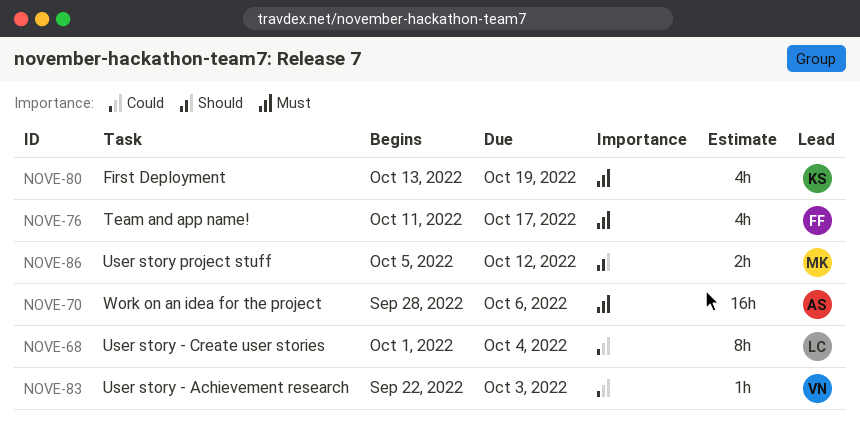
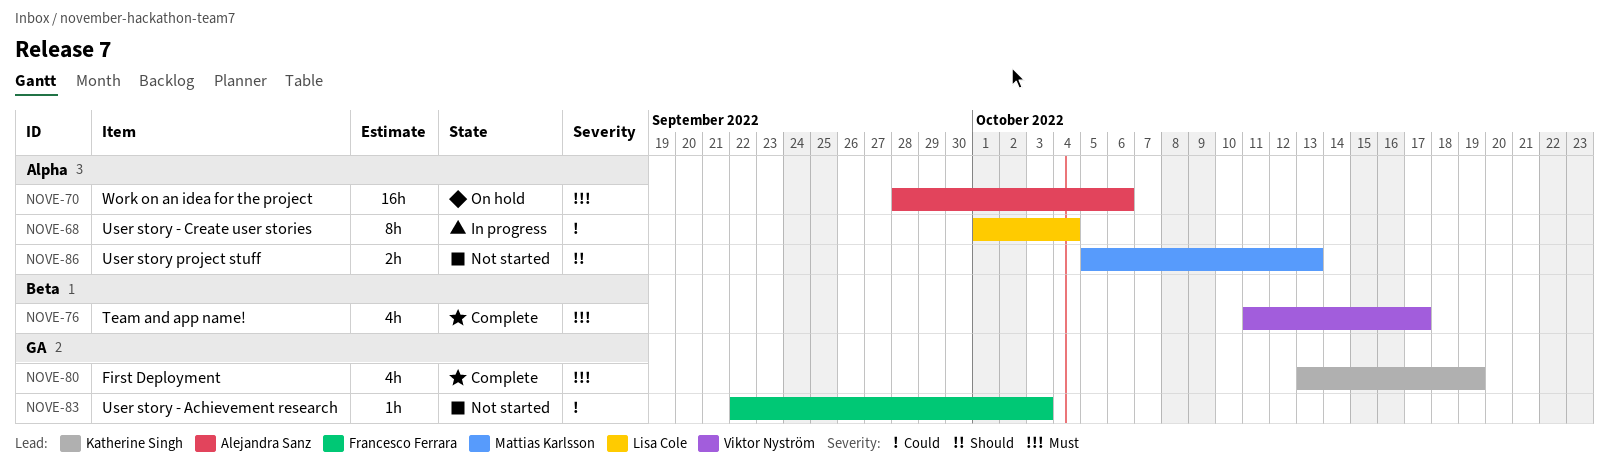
NOVE-76, owner: Francesco Ferrara -> Viktor Nyström
NOVE-83, owner: Viktor Nyström -> Francesco Ferrara
NOVE-86, due: Oct 12 -> Oct 13

